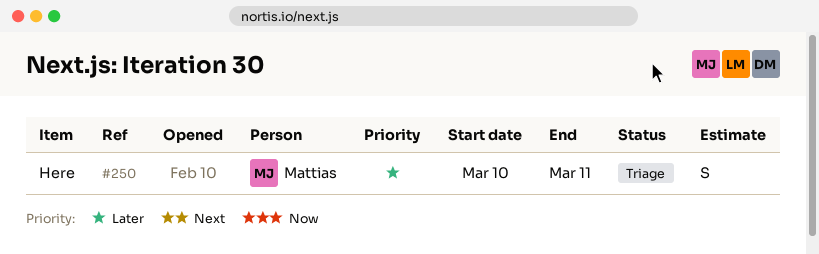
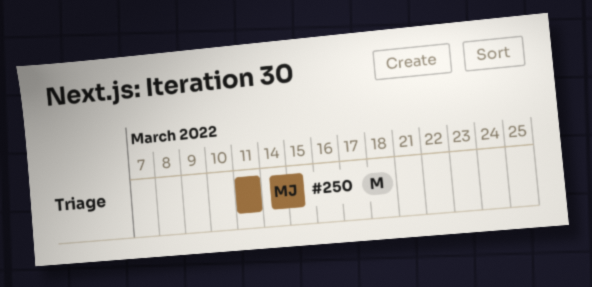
#250, estimate: S -> M
#250, start: Mar 10 -> Mar 11

